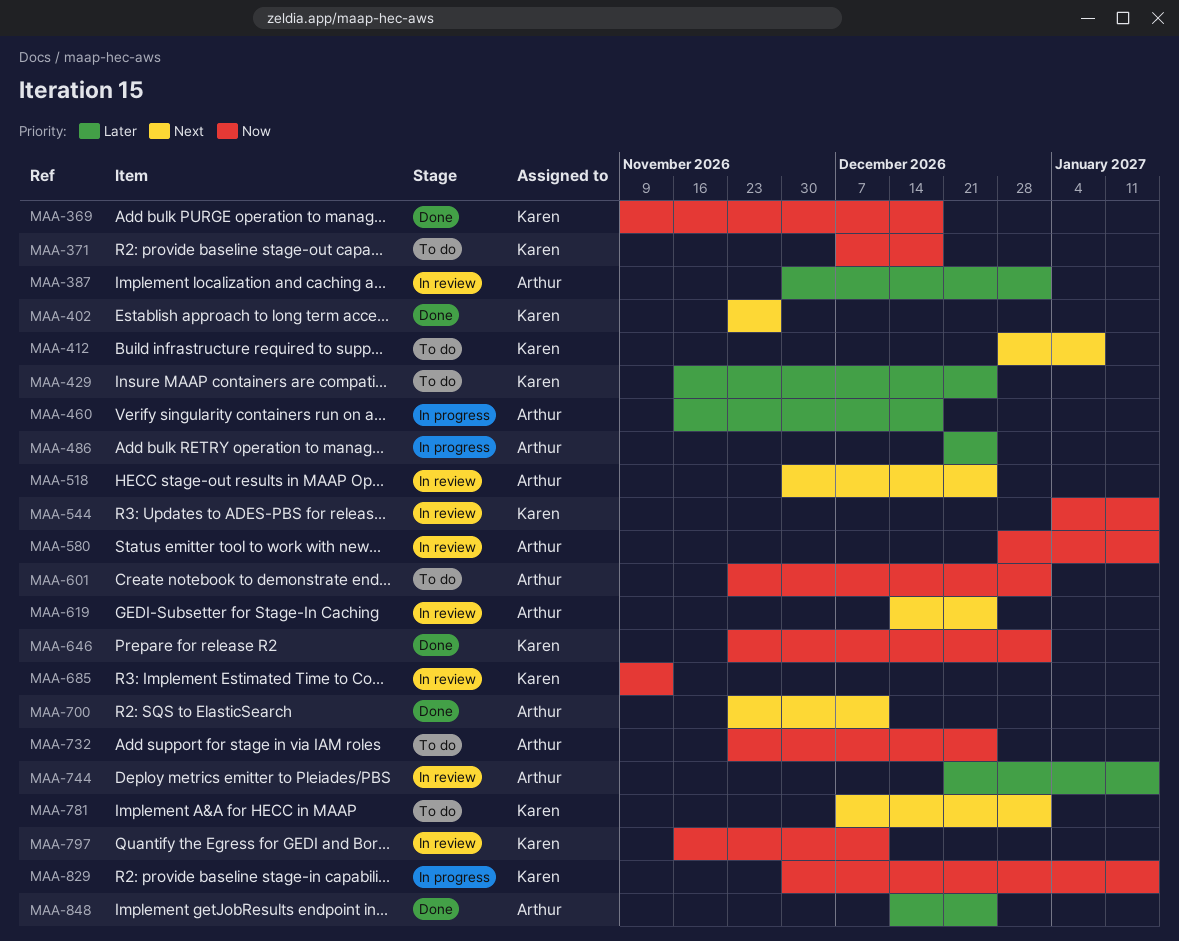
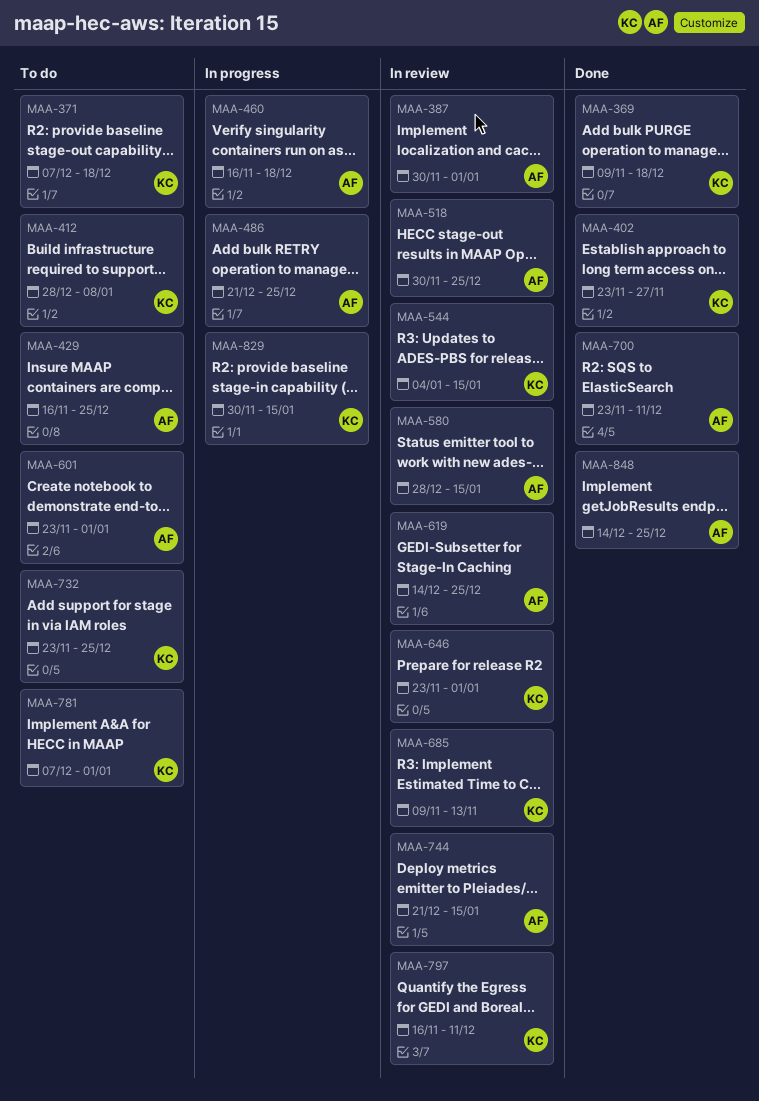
MAA-429, owner: Karen -> Arthur
MAA-646, status: Done -> In review
MAA-732, owner: Arthur -> Karen

